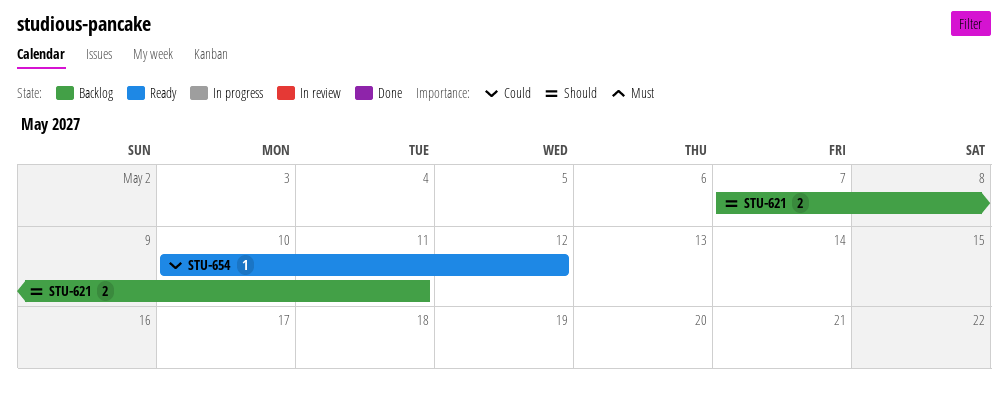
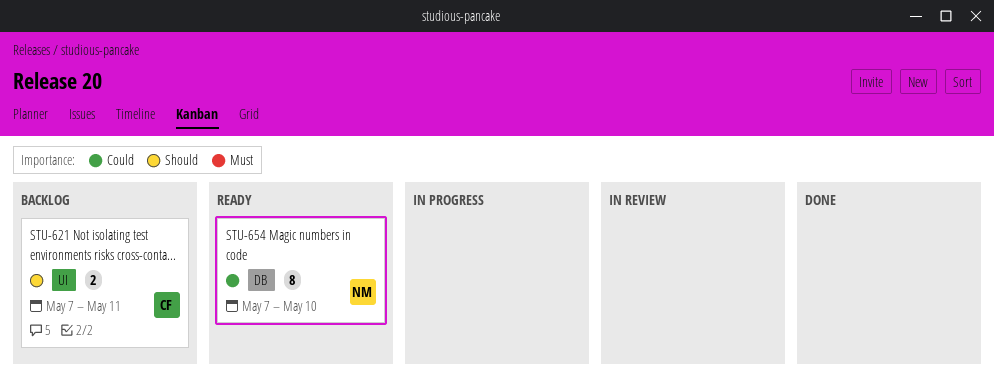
STU-654, estimate: 1 -> 8
STU-654, start: May 10 -> May 7
STU-654, due: May 12 -> May 10

